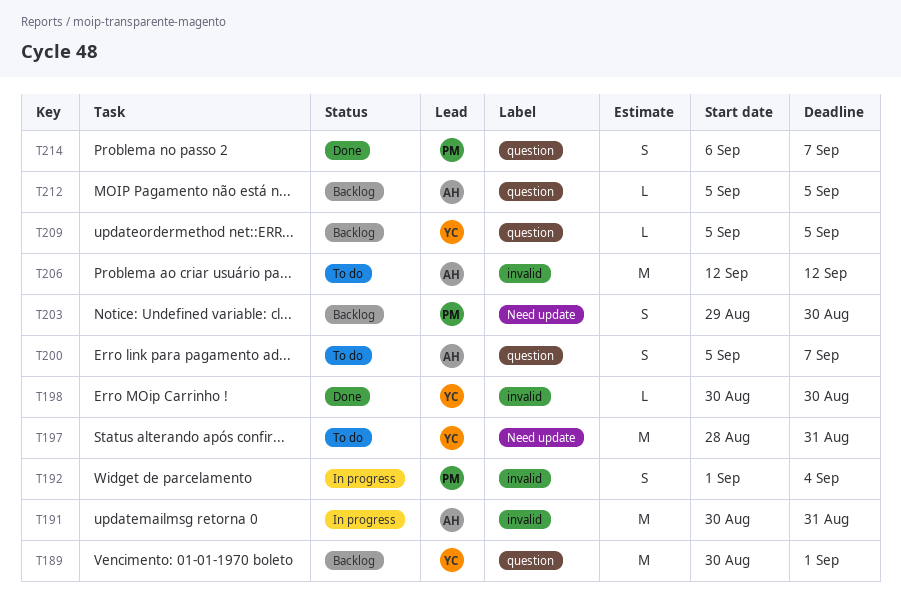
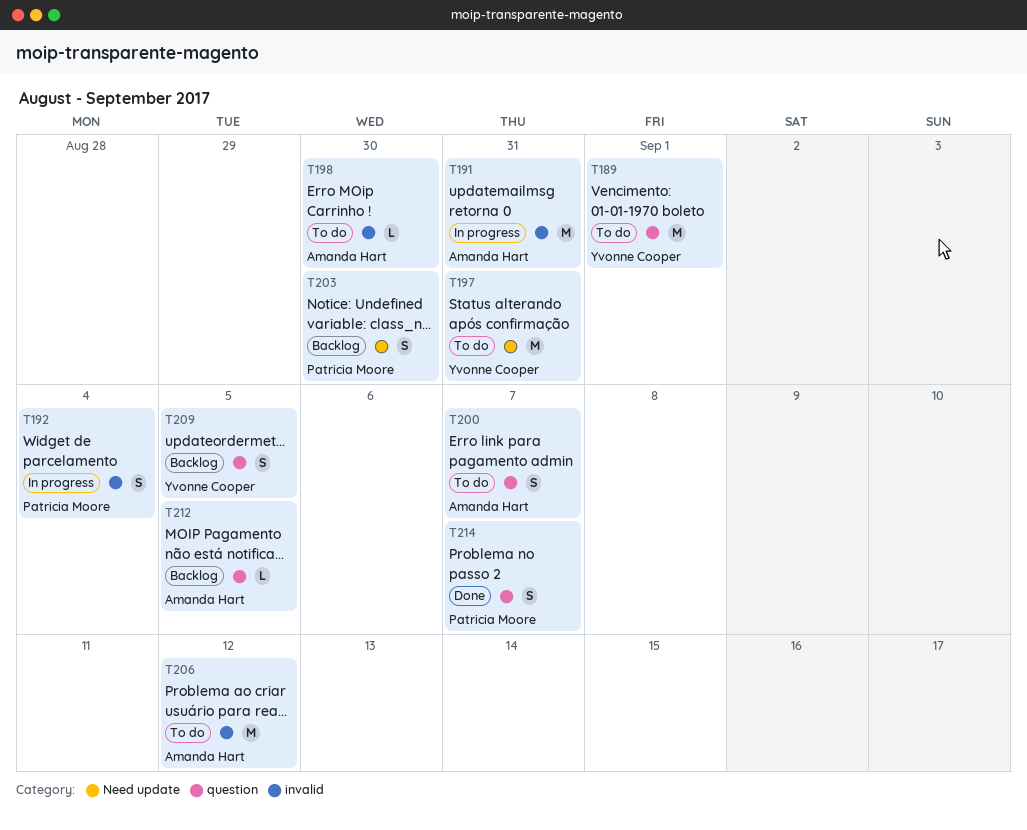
T189, status: Backlog -> To do
T198, status: Done -> To do
T198, owner: Yvonne Cooper -> Amanda Hart
T209, estimate: L -> S

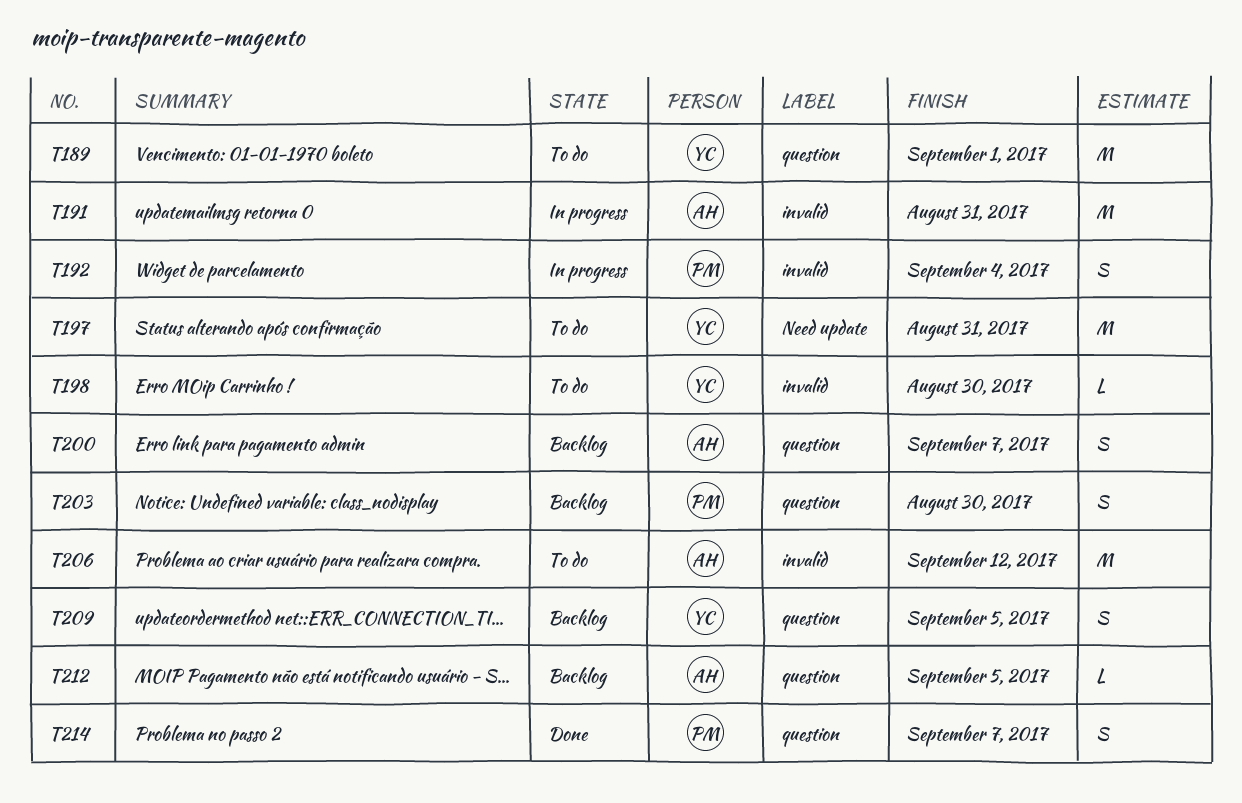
T198, owner: Amanda Hart -> Yvonne Cooper
T200, status: To do -> Backlog
T203, label: Need update -> question

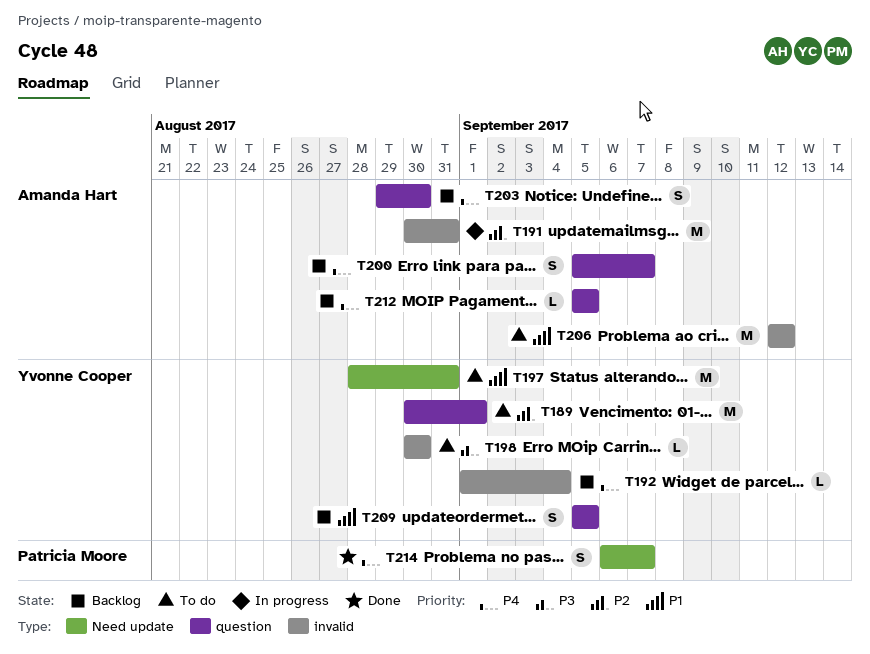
T192, status: In progress -> Backlog
T192, owner: Patricia Moore -> Yvonne Cooper
T192, estimate: S -> L
T203, owner: Patricia Moore -> Amanda Hart
T214, label: question -> Need update

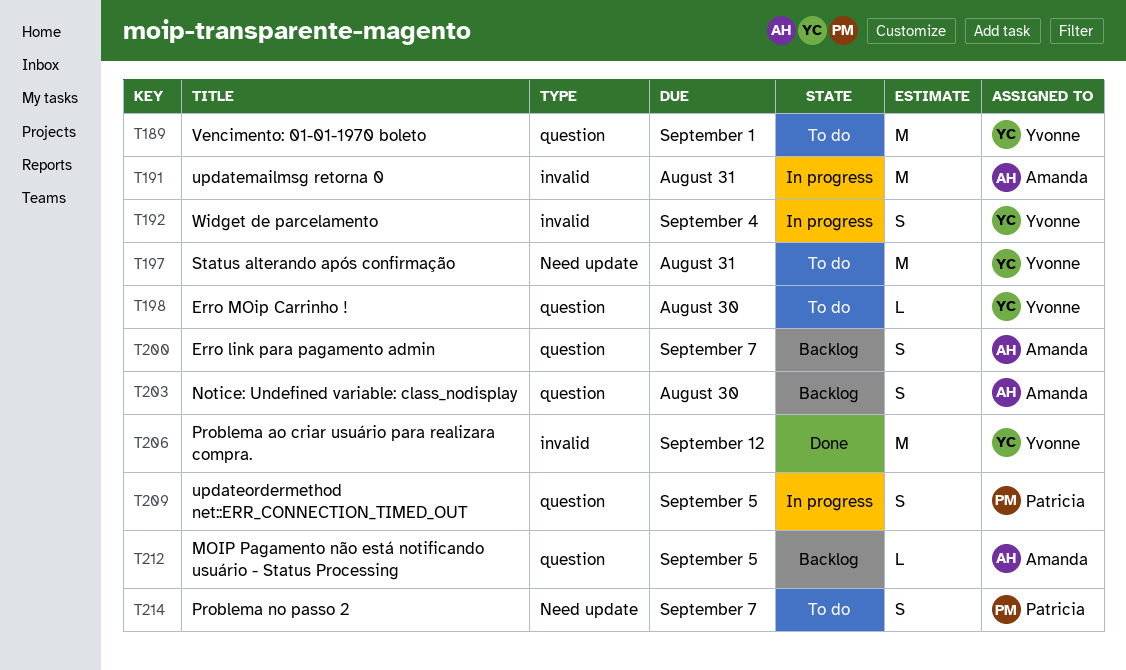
T192, status: Backlog -> In progress
T192, estimate: L -> S
T198, label: invalid -> question
T206, status: To do -> Done
T206, owner: Amanda Hart -> Yvonne Cooper
T209, status: Backlog -> In progress
T209, owner: Yvonne Cooper -> Patricia Moore
T214, status: Done -> To do

